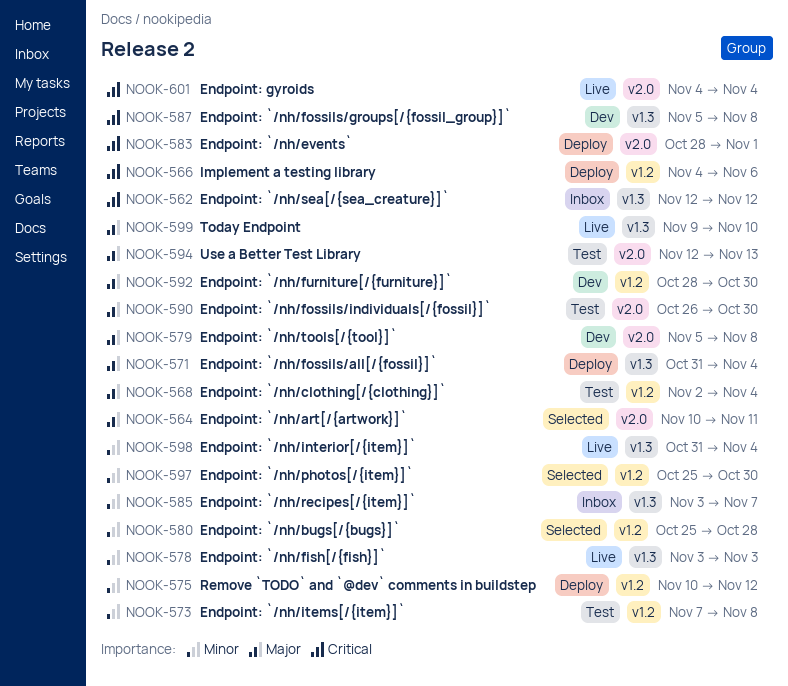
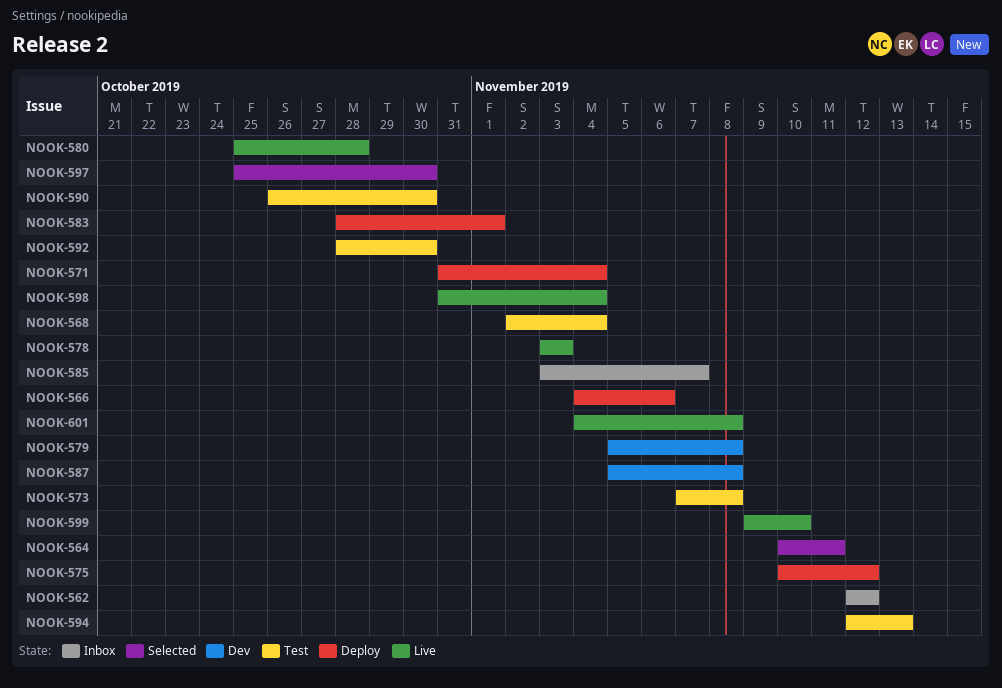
NOOK-580, status: Selected -> Live
NOOK-592, status: Dev -> Test
NOOK-601, due: Nov 4 -> Nov 8

